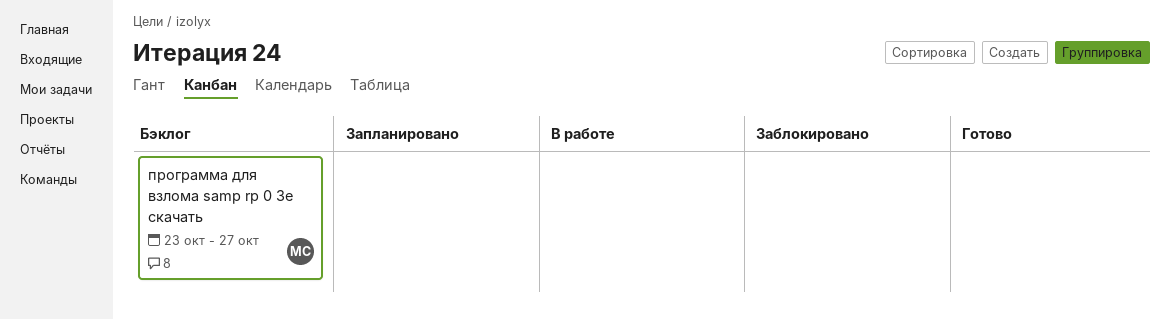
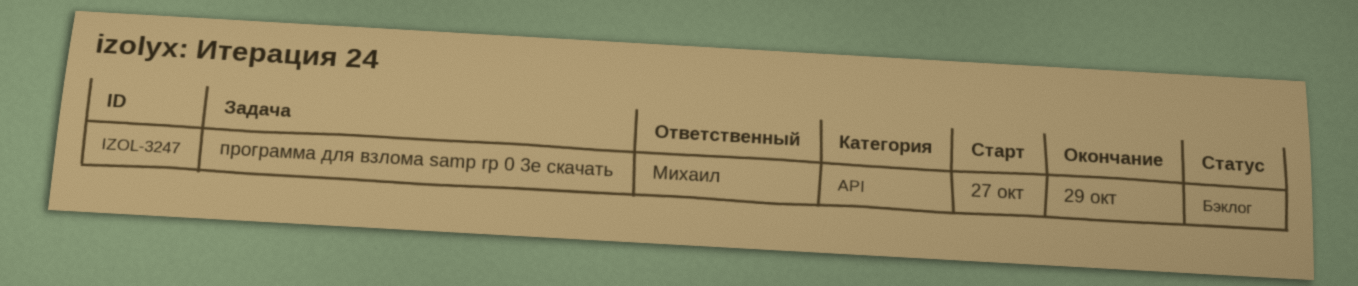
программа для взлома samp rp 0 3e скачать, start: Oct 23 -> Oct 27
программа для взлома samp rp 0 3e скачать, due: Oct 27 -> Oct 29

